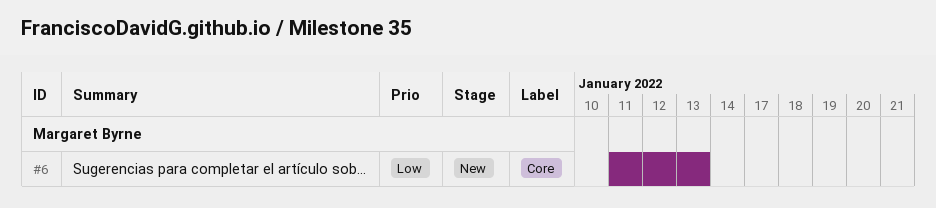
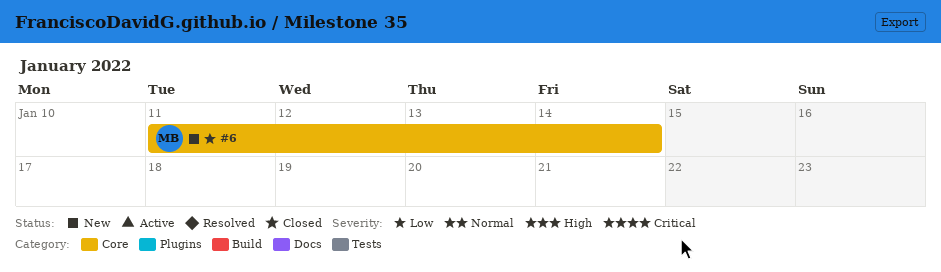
#6, due: Jan 13 -> Jan 14

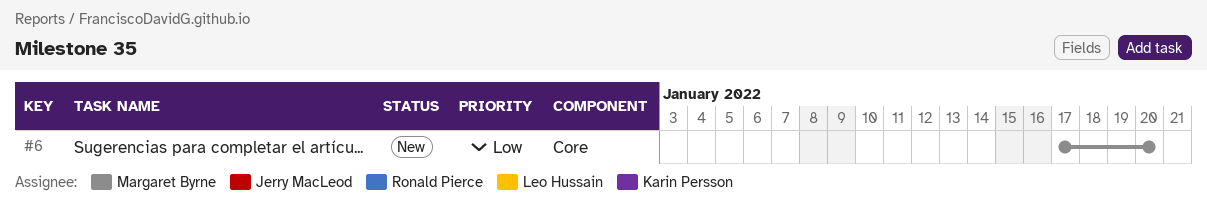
#6, start: Jan 11 -> Jan 17
#6, due: Jan 14 -> Jan 20

